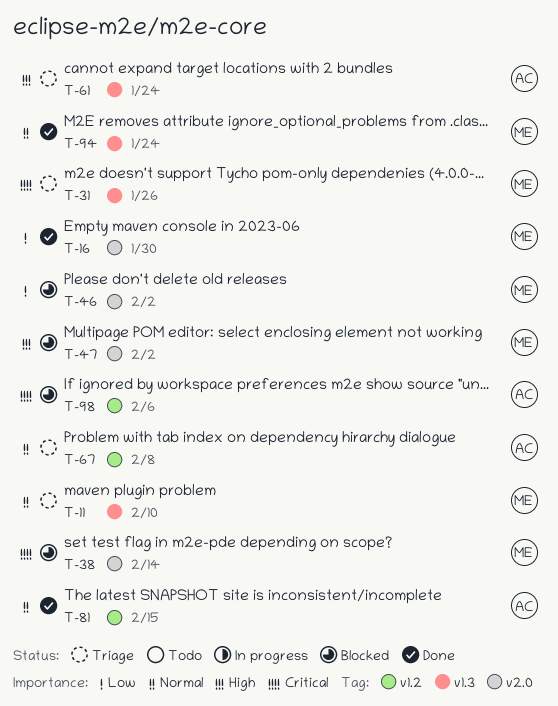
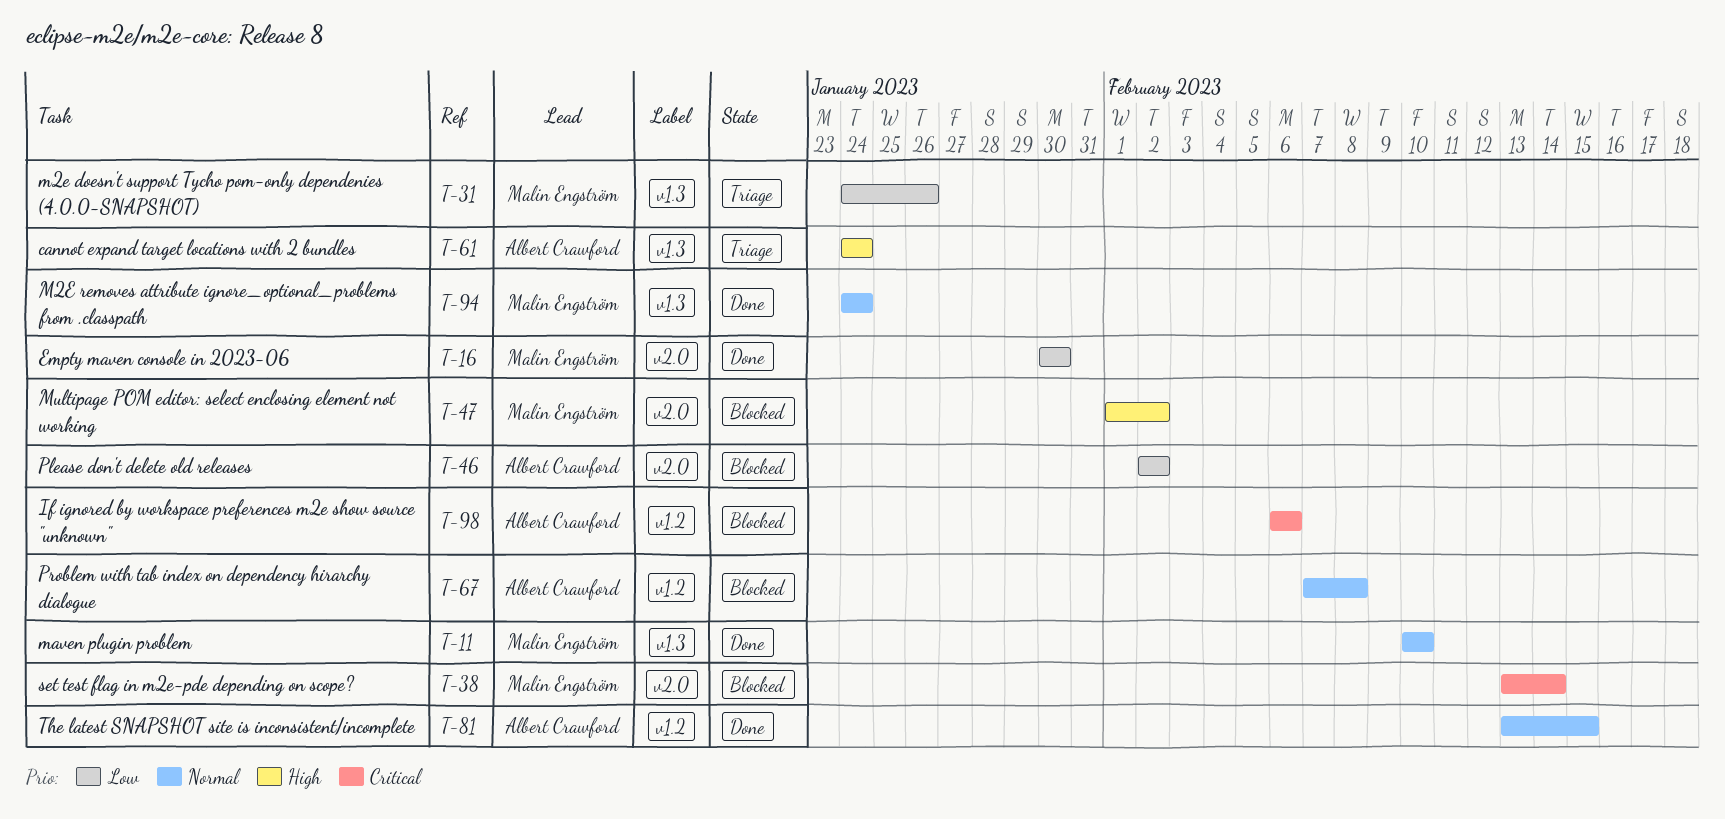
T-11, status: Triage -> Done
T-31, priority: Critical -> Low
T-46, owner: Malin Engström -> Albert Crawford
T-67, status: Triage -> Blocked

